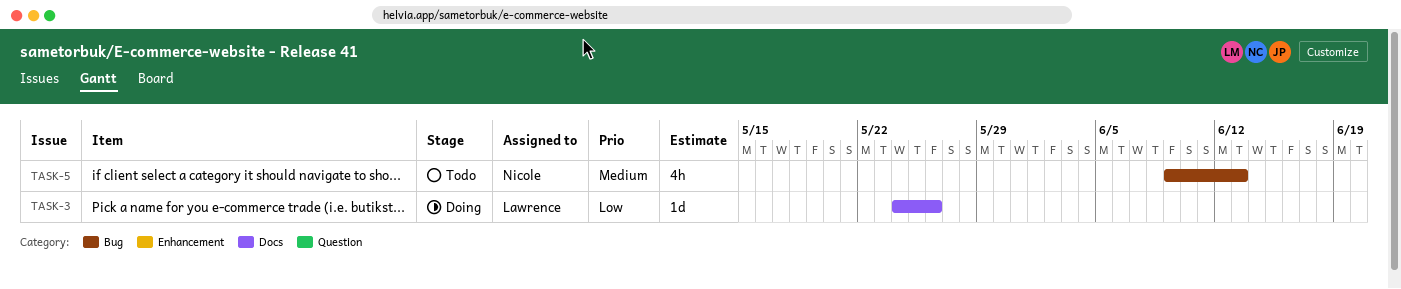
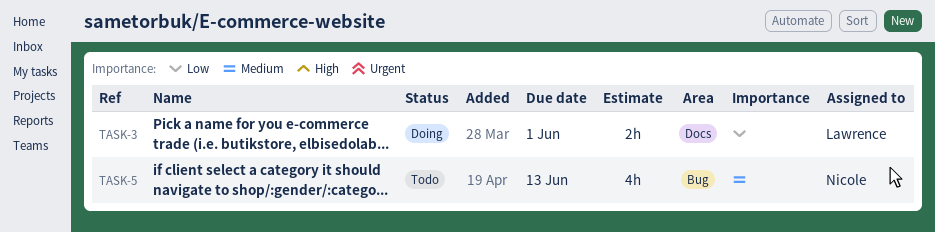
TASK-3, estimate: 1d -> 2h
TASK-3, due: May 26 -> Jun 1

